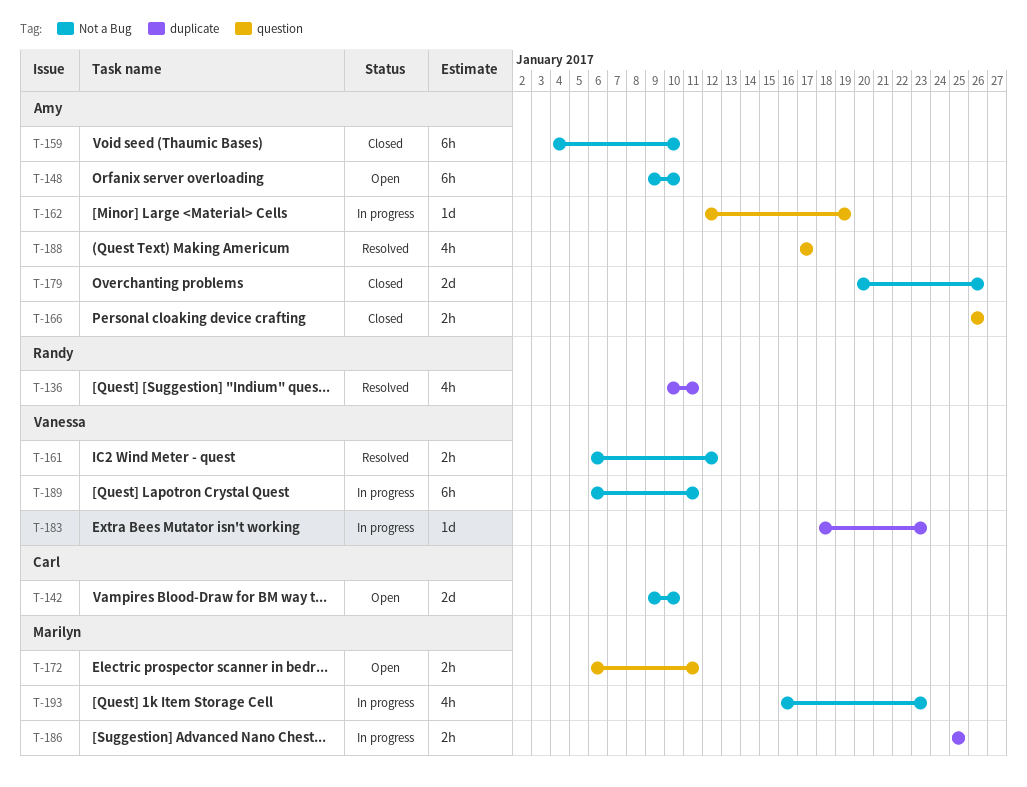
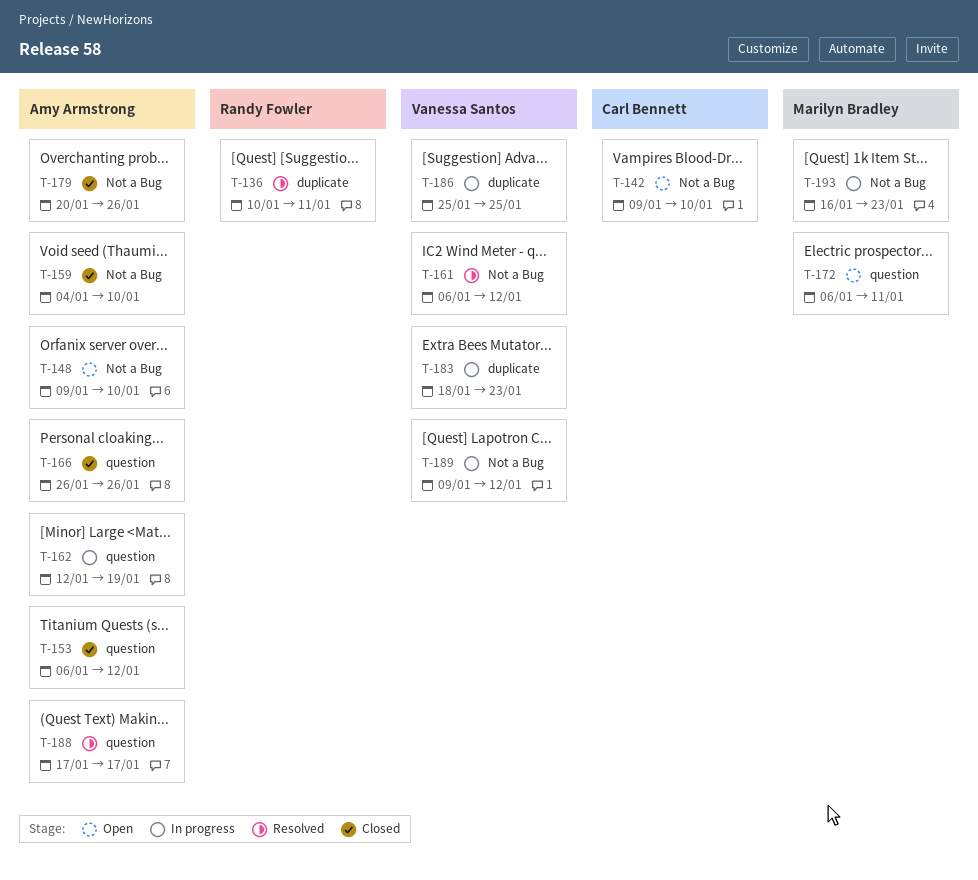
T-153: none -> present
T-186, owner: Marilyn Bradley -> Vanessa Santos
T-189, start: Jan 6 -> Jan 9
T-189, due: Jan 11 -> Jan 12

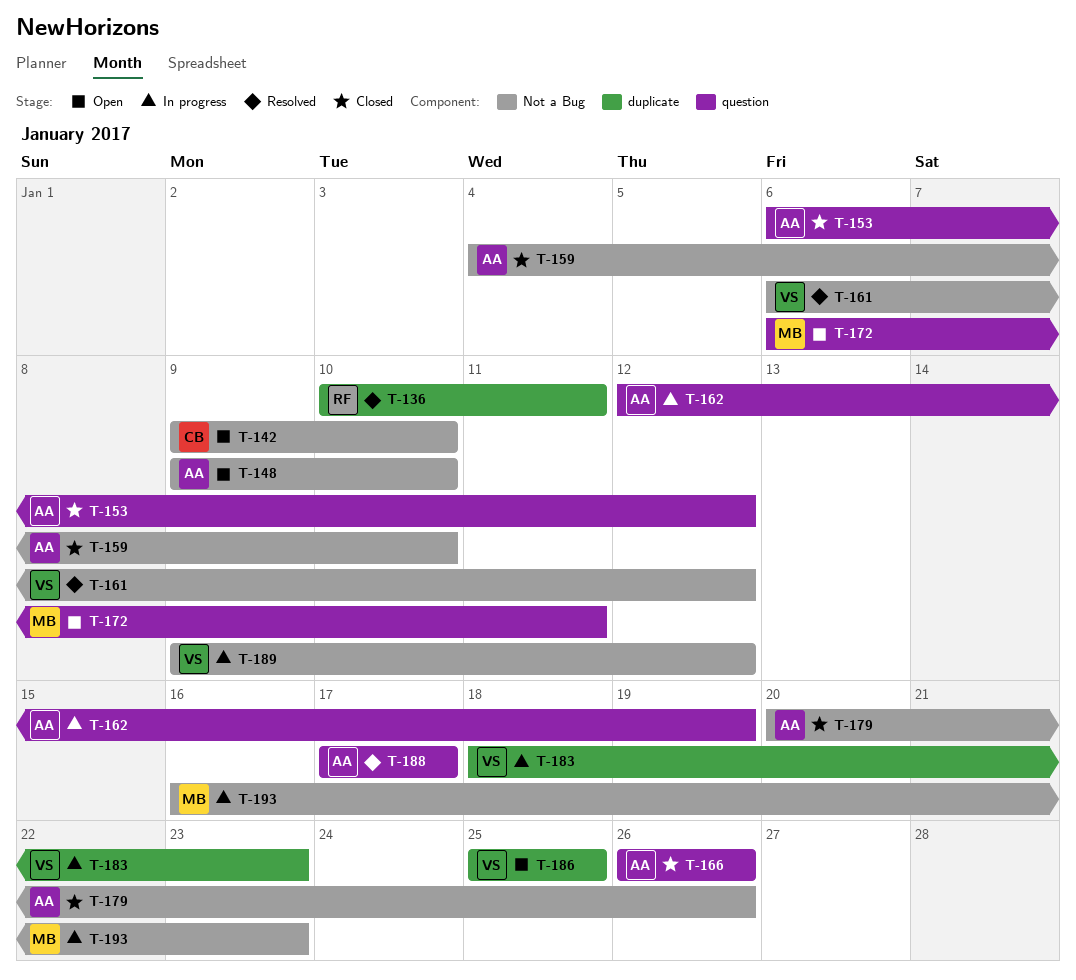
T-186, status: In progress -> Open

